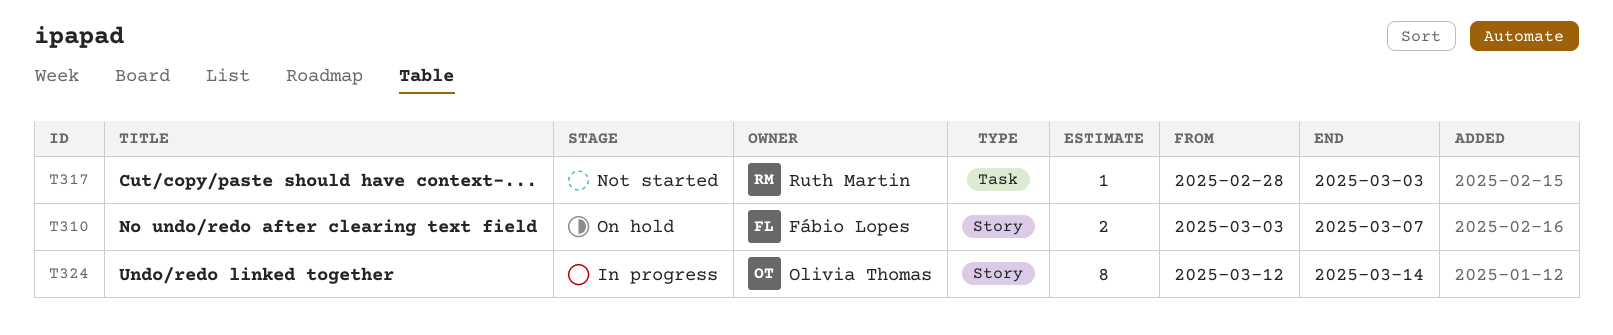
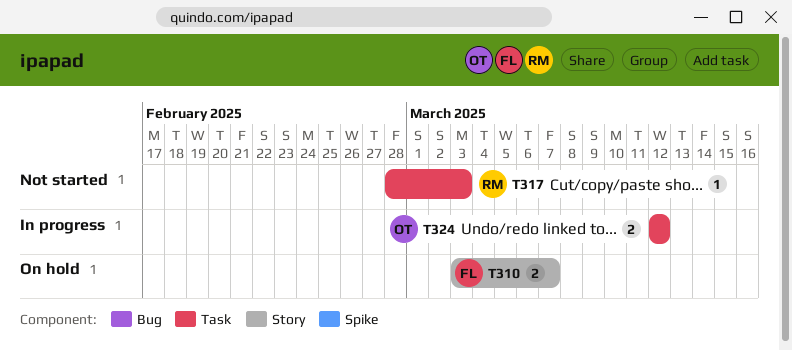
T324, label: Story -> Task
T324, estimate: 8 -> 2
T324, due: Mar 14 -> Mar 12

